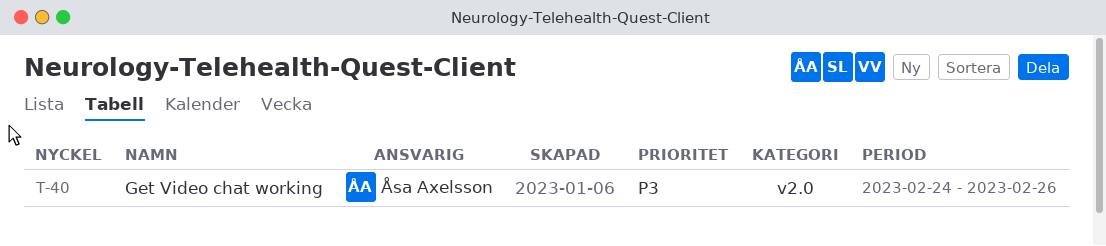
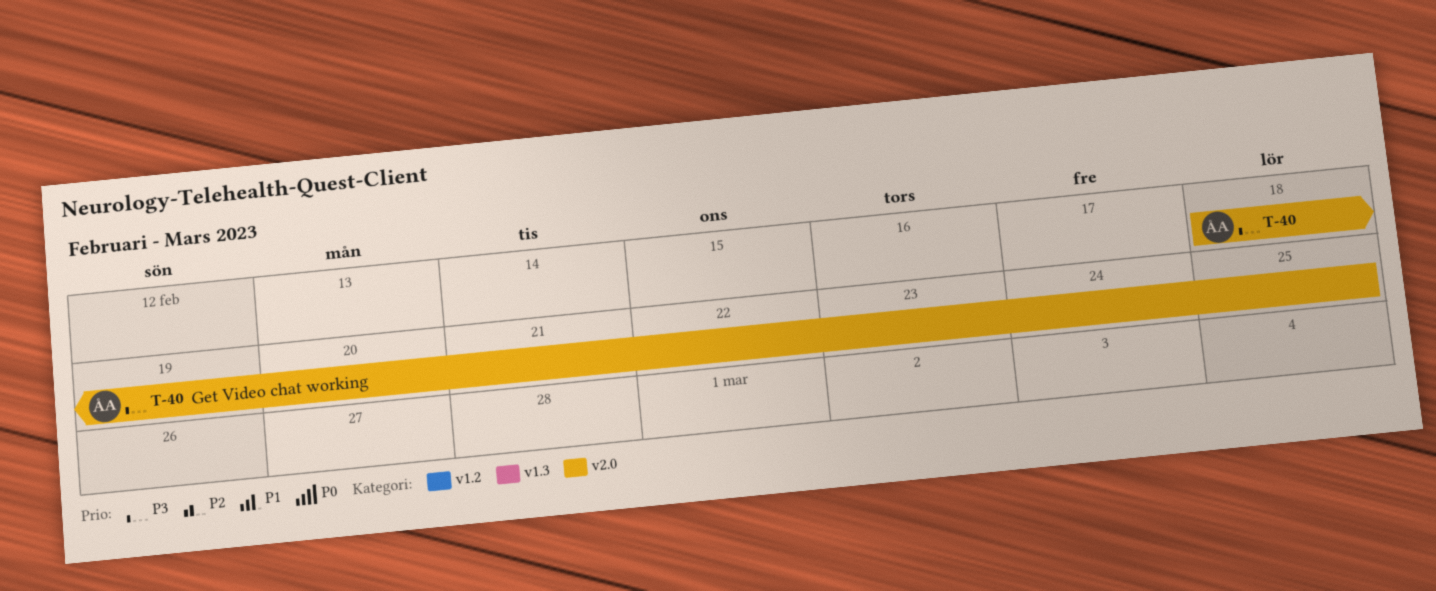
T-40, start: Feb 24 -> Feb 18
T-40, due: Feb 26 -> Feb 25

